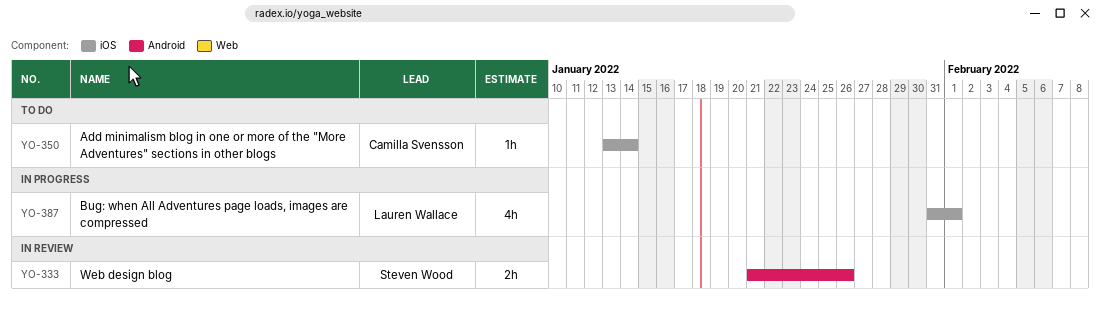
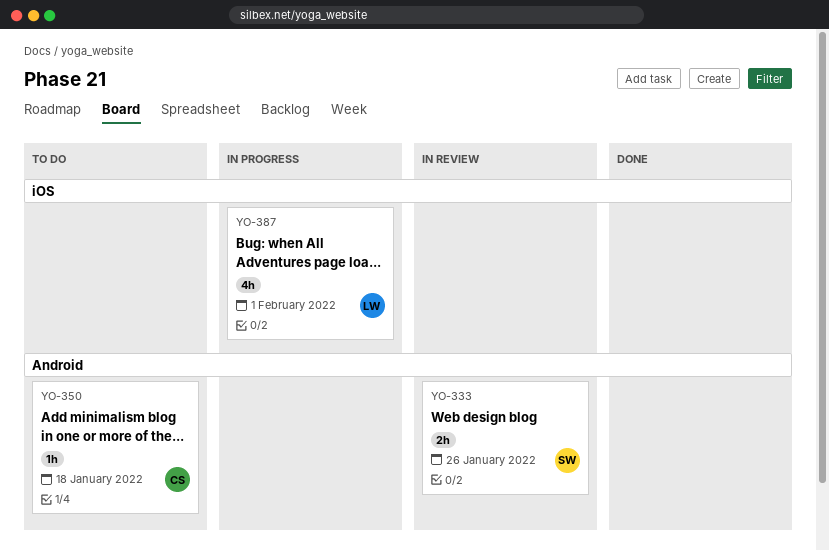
YO-350, label: iOS -> Android
YO-350, due: Jan 14 -> Jan 18

